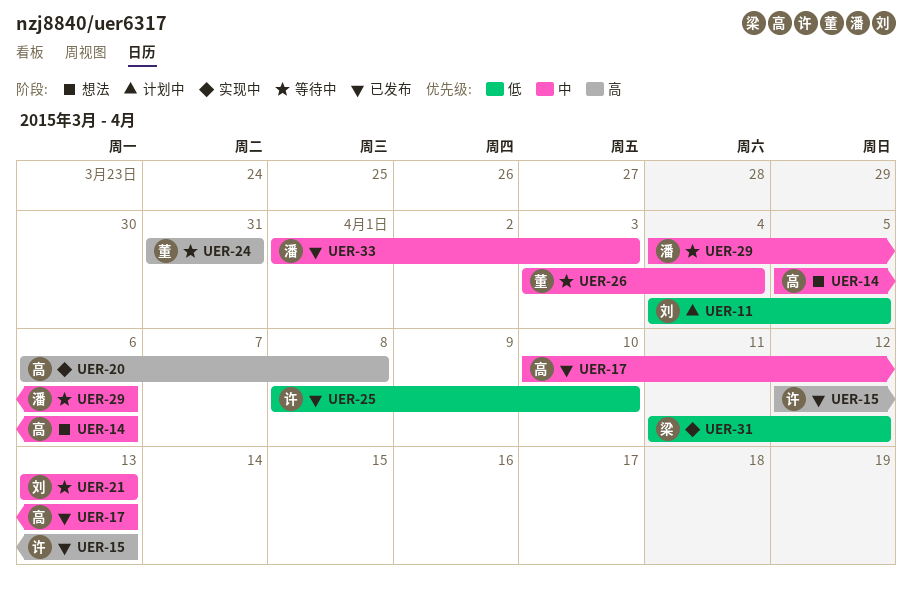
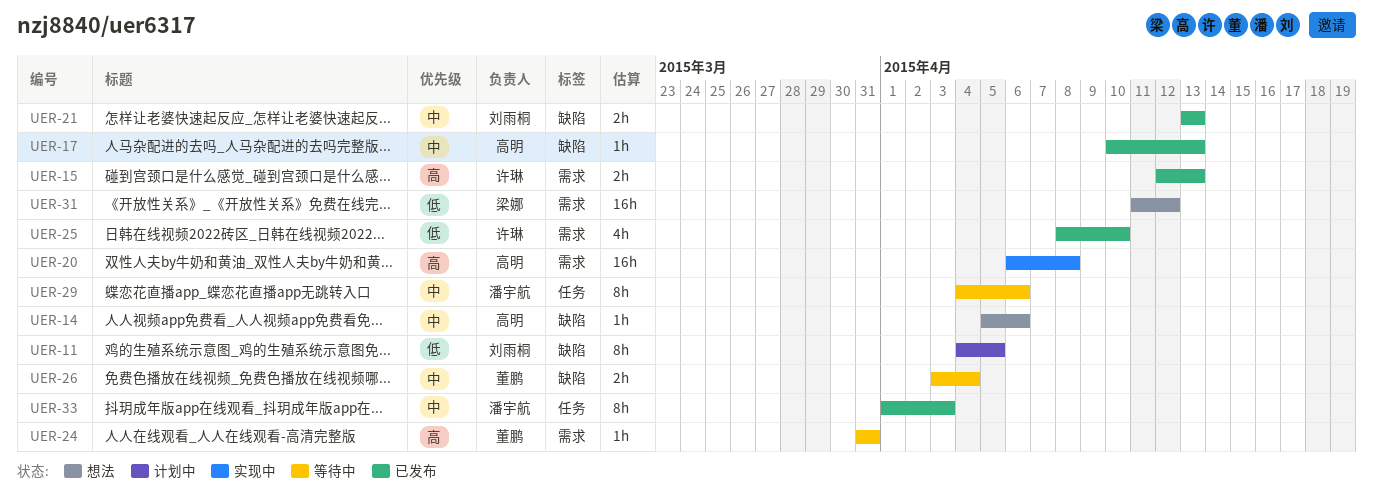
UER-21, status: 等待中 -> 已发布
UER-31, status: 实现中 -> 想法

